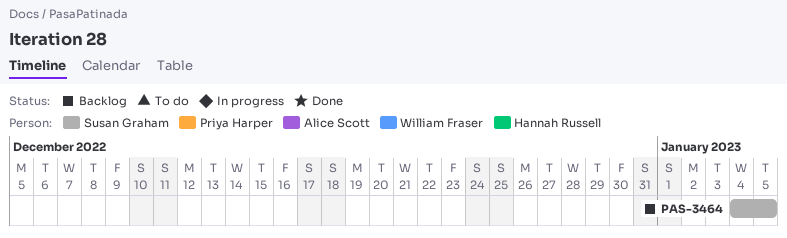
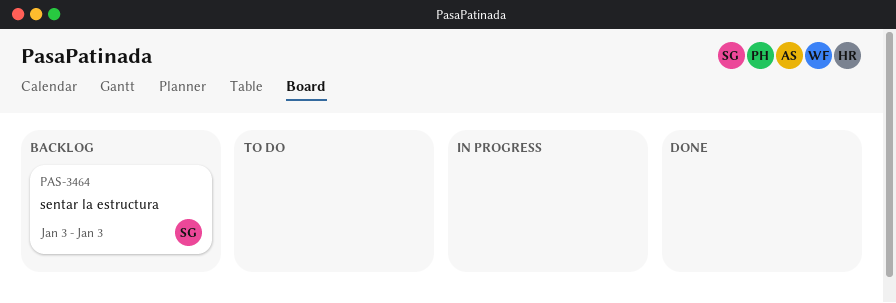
PAS-3464, start: Jan 4 -> Jan 3
PAS-3464, due: Jan 5 -> Jan 3

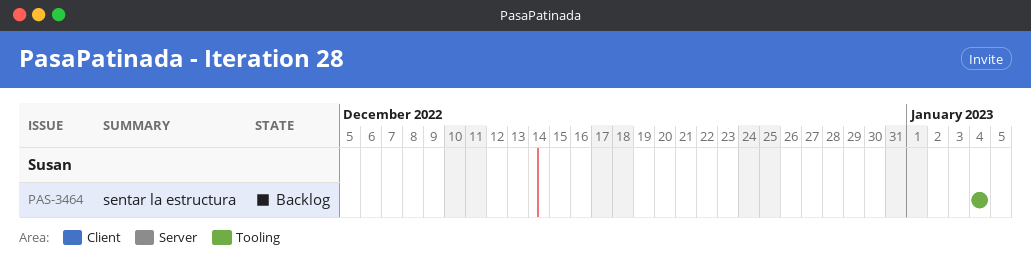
PAS-3464, start: Jan 3 -> Jan 4
PAS-3464, due: Jan 3 -> Jan 4

